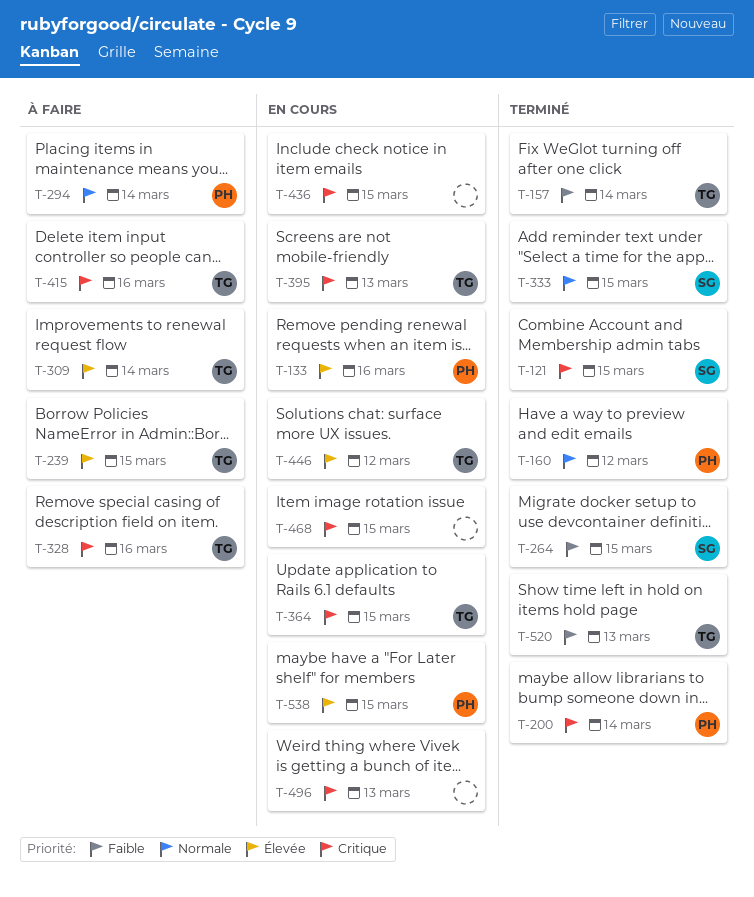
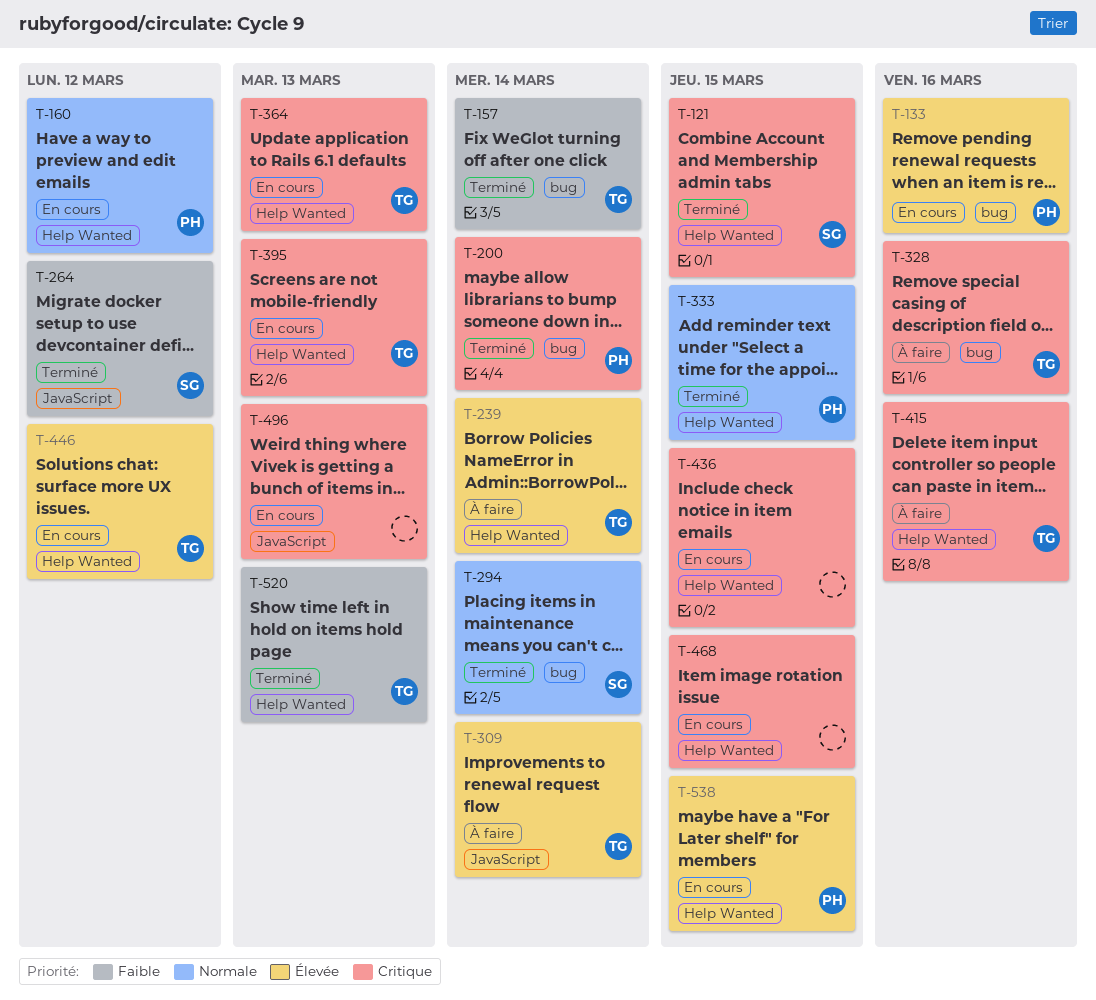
T-160, status: Terminé -> En cours
T-239, due: Mar 15 -> Mar 14
T-264, due: Mar 15 -> Mar 12
T-294, status: À faire -> Terminé
T-294, owner: PH -> SG
T-333, owner: SG -> PH
T-364, due: Mar 15 -> Mar 13

